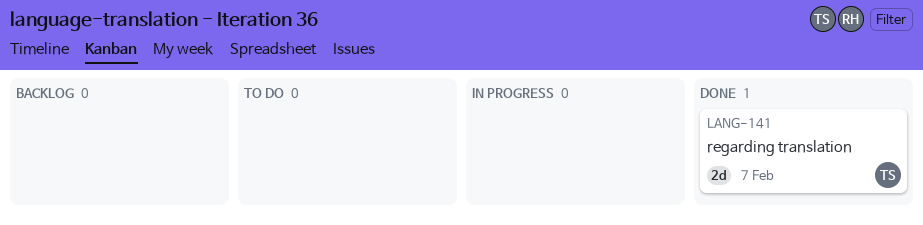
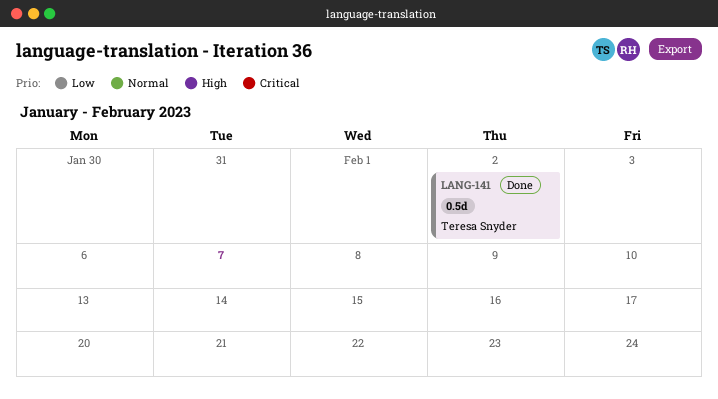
LANG-141, estimate: 2d -> 0.5d
LANG-141, due: Feb 7 -> Feb 2

